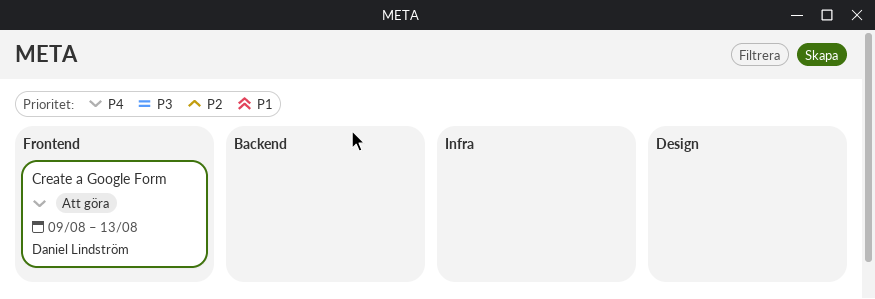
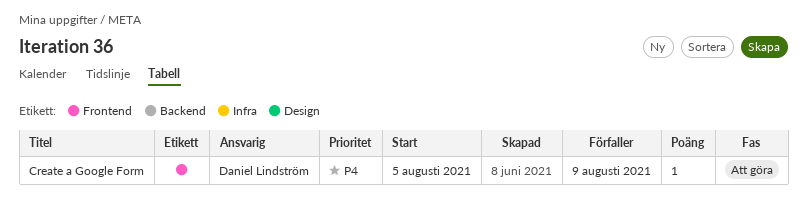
Create a Google Form, start: Aug 9 -> Aug 5
Create a Google Form, due: Aug 13 -> Aug 9

